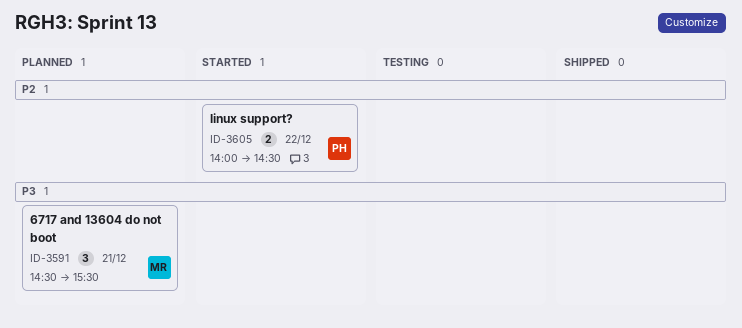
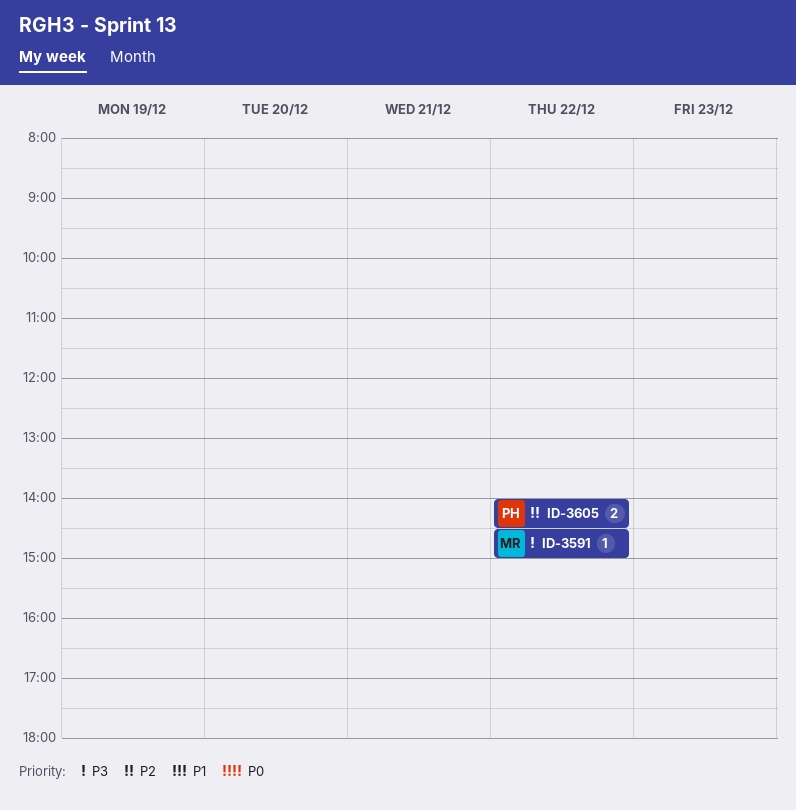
ID-3591, estimate: 3 -> 1
ID-3591, day: Dec 21 -> Dec 22
ID-3591, ends: 15:30 -> 15:00

